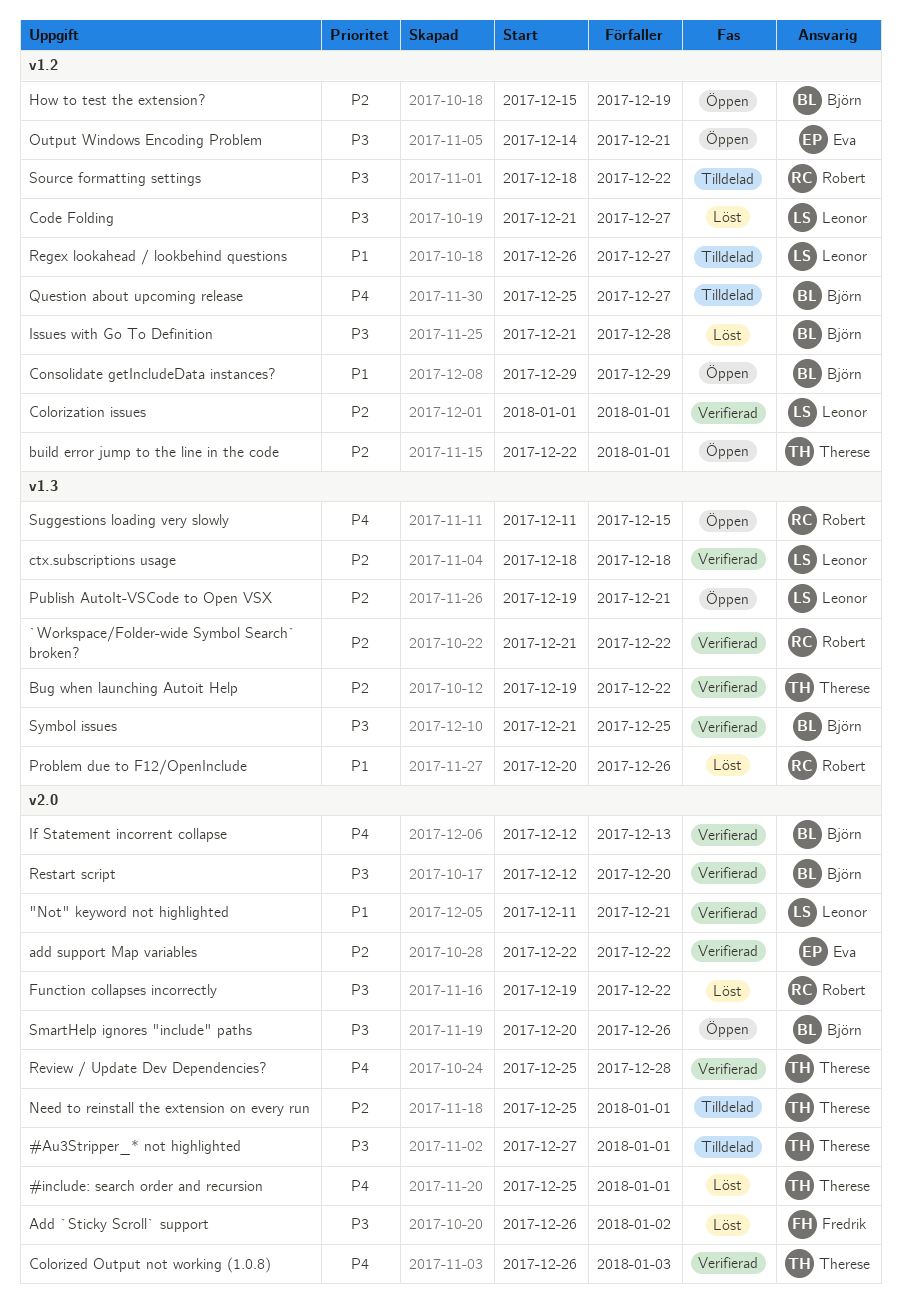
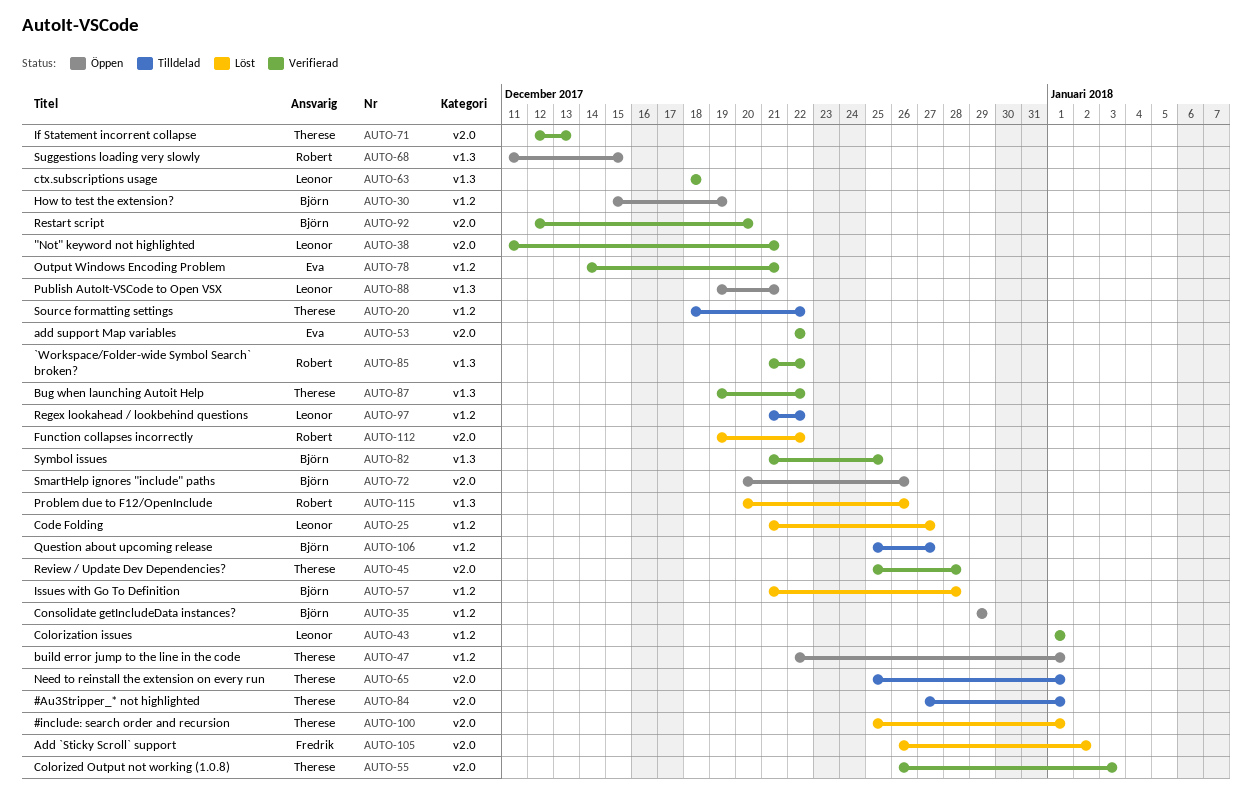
If Statement incorrent collapse, owner: Björn -> Therese
Output Windows Encoding Problem, status: Öppen -> Verifierad
Regex lookahead / lookbehind questions, start: Dec 26 -> Dec 21
Regex lookahead / lookbehind questions, due: Dec 27 -> Dec 22
Source formatting settings, owner: Robert -> Therese

